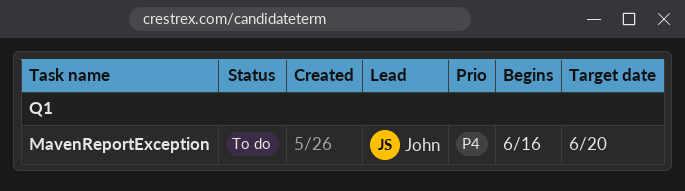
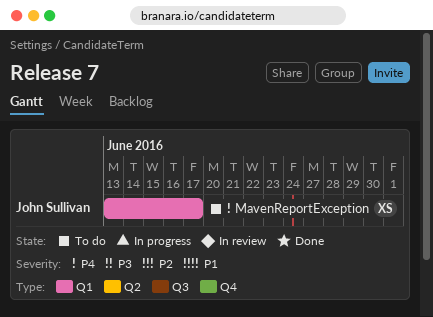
MavenReportException, start: Jun 16 -> Jun 13
MavenReportException, due: Jun 20 -> Jun 17

